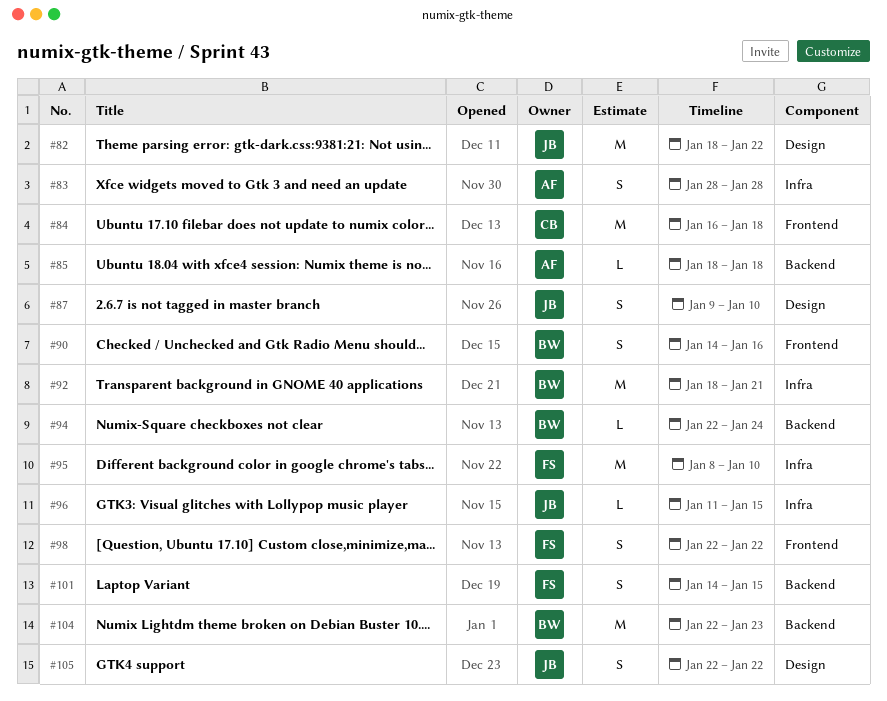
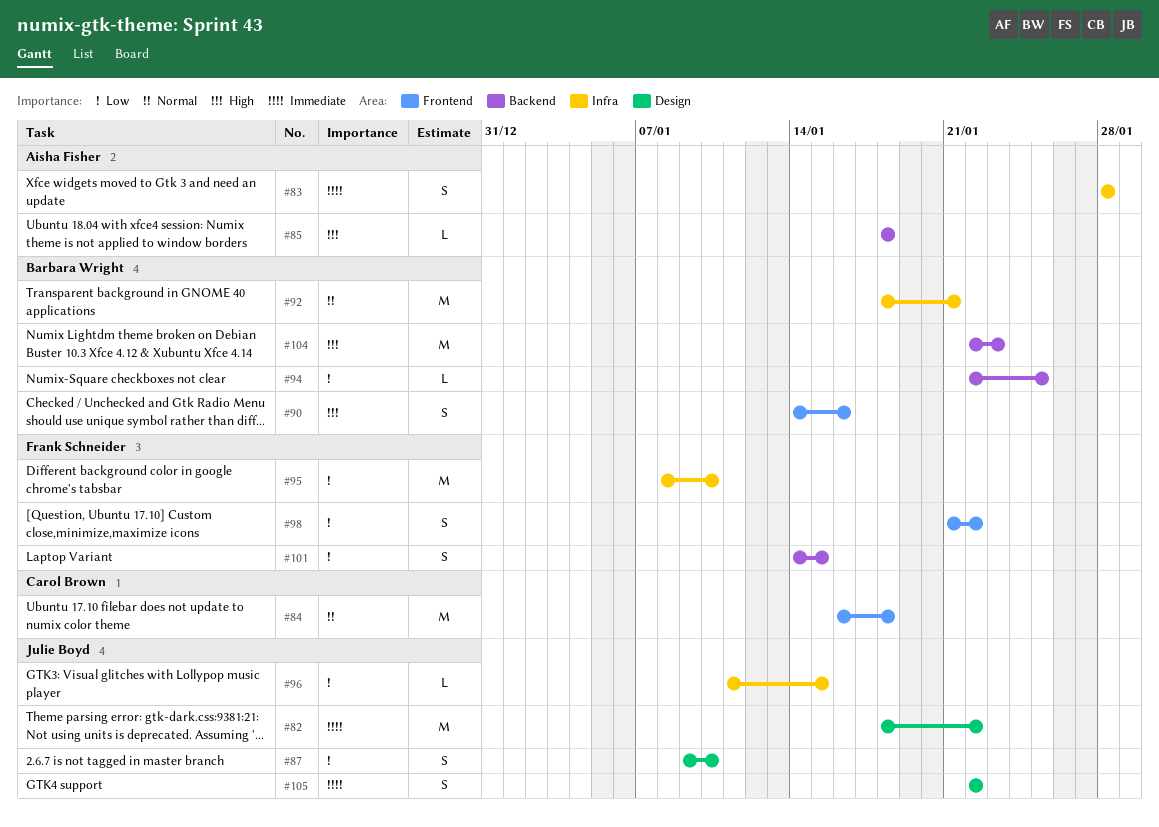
#94, due: Jan 24 -> Jan 25
#98, start: Jan 22 -> Jan 21

